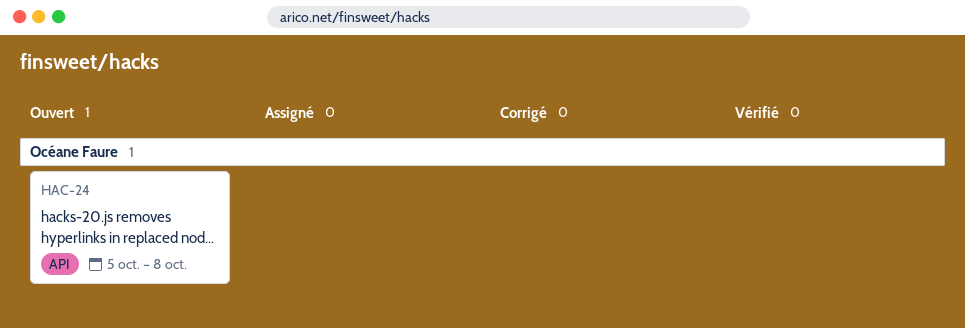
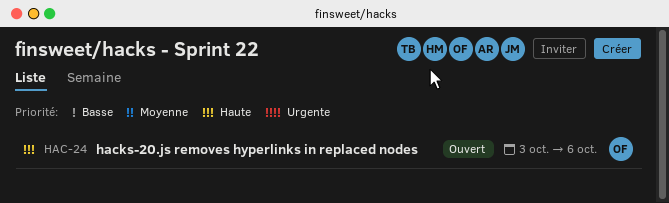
HAC-24, start: Oct 5 -> Oct 3
HAC-24, due: Oct 8 -> Oct 6

